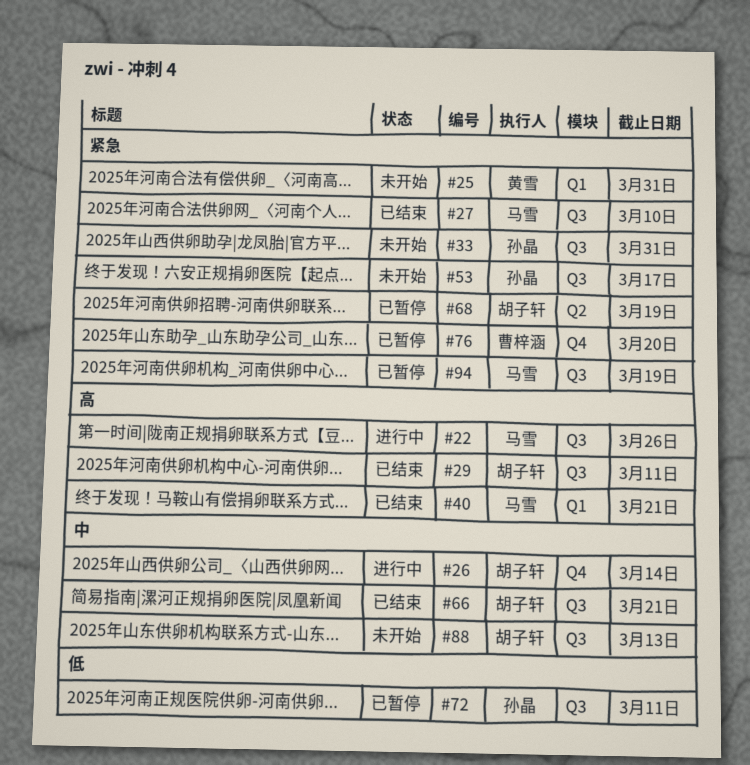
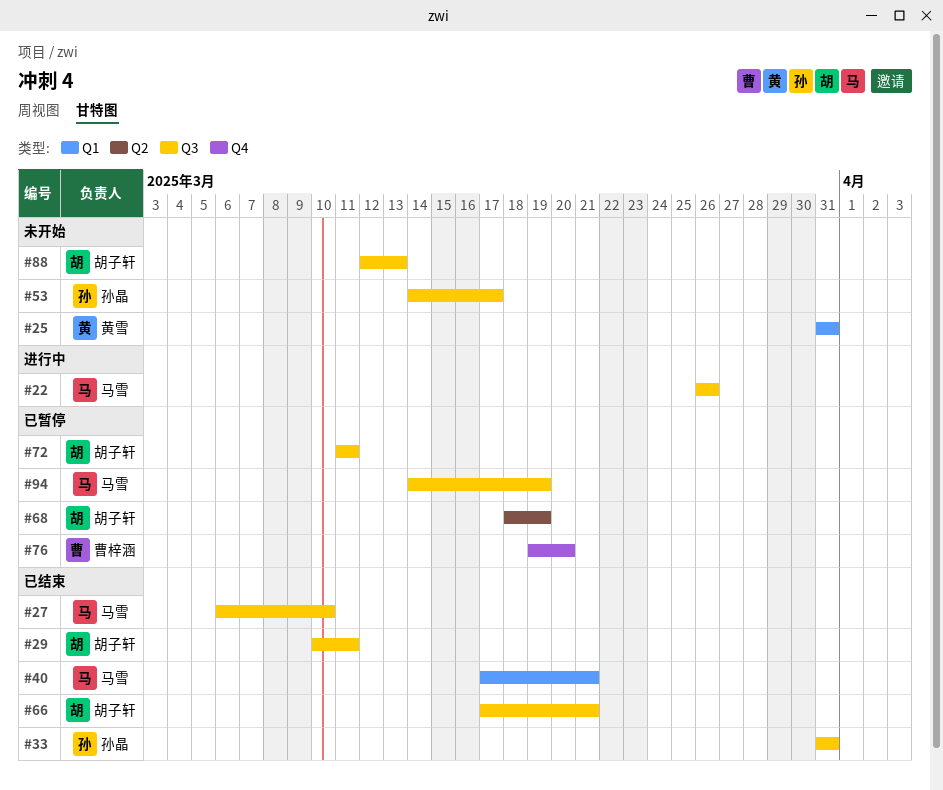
#26: present -> none
#33, status: 未开始 -> 已结束
#72, owner: 孙晶 -> 胡子轩

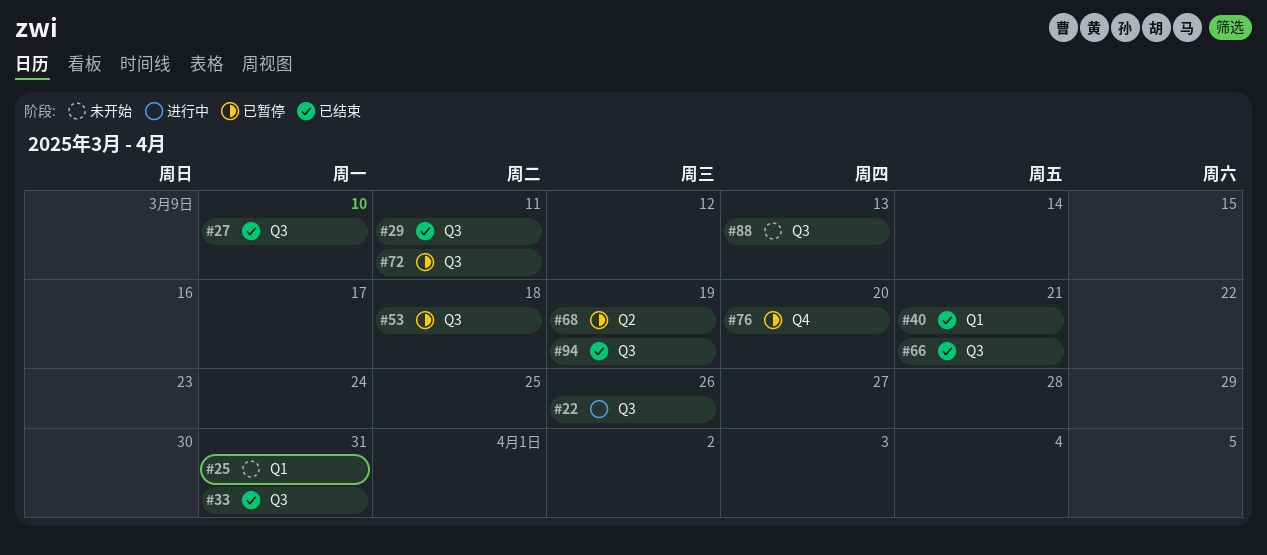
#53, status: 未开始 -> 已暂停
#53, due: Mar 17 -> Mar 18
#94, status: 已暂停 -> 已结束

